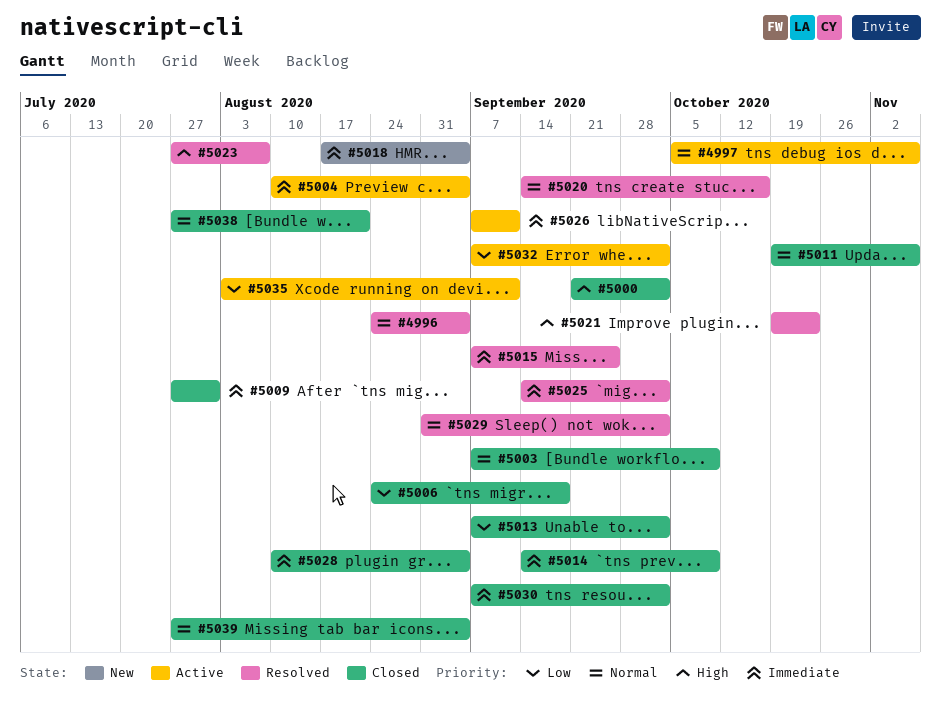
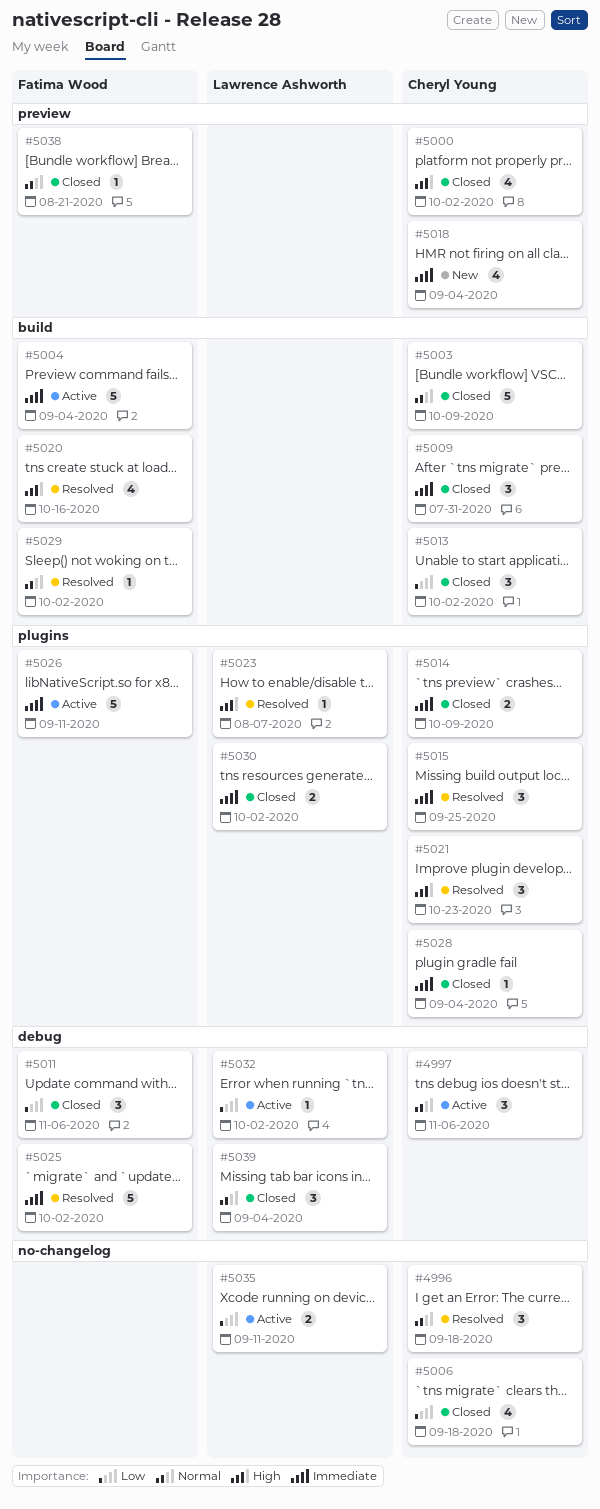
#4996, due: Sep 4 -> Sep 18
#5011, priority: Normal -> Low
#5020, priority: Normal -> High

